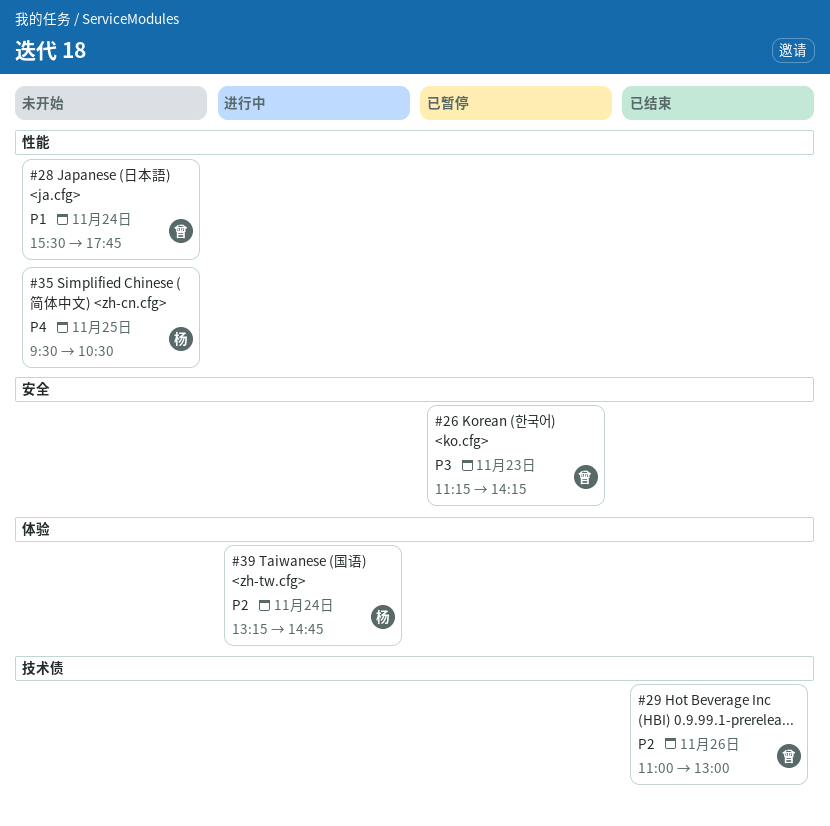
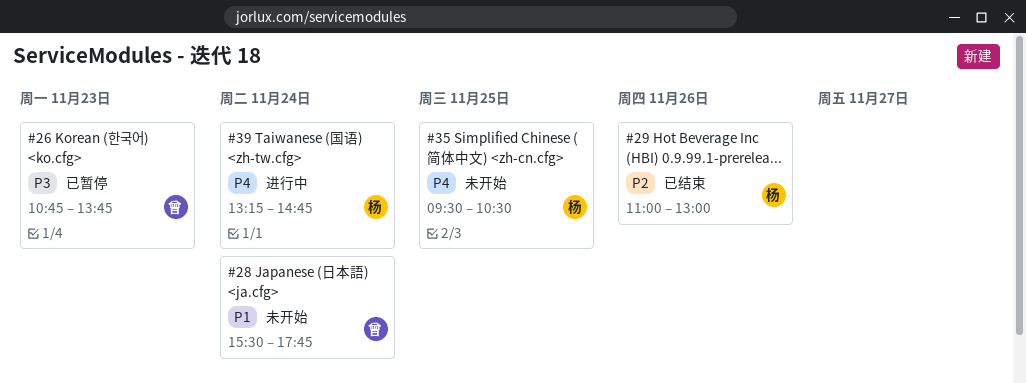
#26, begins: 11:15 -> 10:45
#26, ends: 14:15 -> 13:45
#29, owner: 曾 -> 杨
#39, priority: P2 -> P4

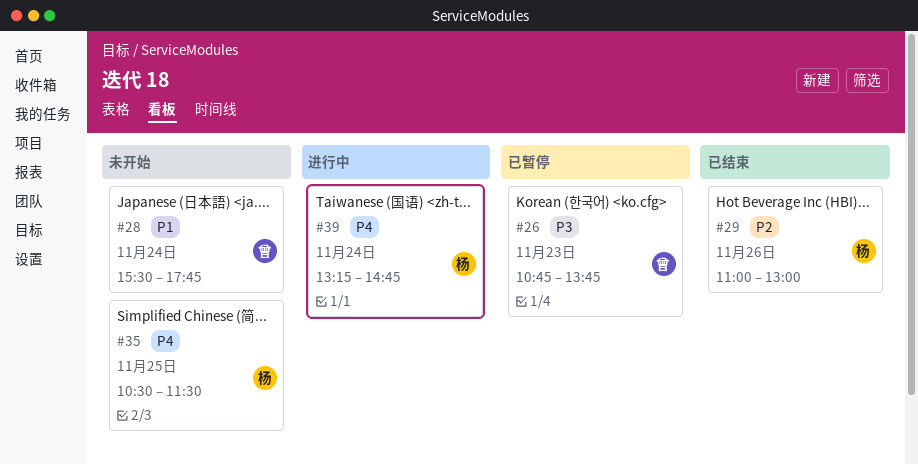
#35, begins: 09:30 -> 10:30
#35, ends: 10:30 -> 11:30

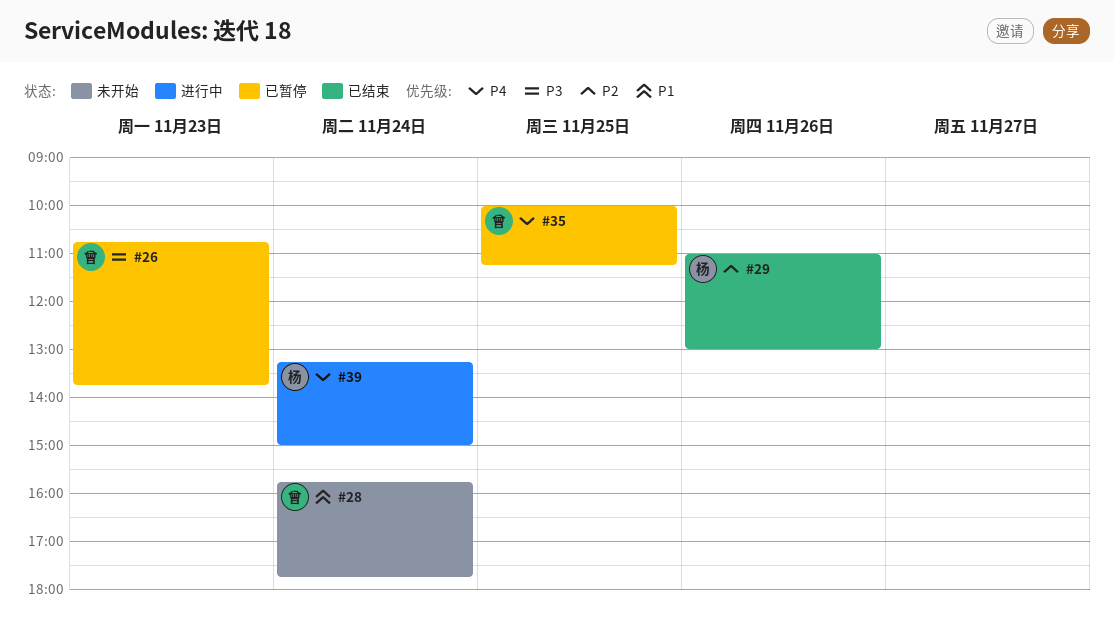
#28, begins: 15:30 -> 15:45
#35, status: 未开始 -> 已暂停
#35, owner: 杨 -> 曾
#35, begins: 10:30 -> 10:00
#35, ends: 11:30 -> 11:15
#39, ends: 14:45 -> 15:00

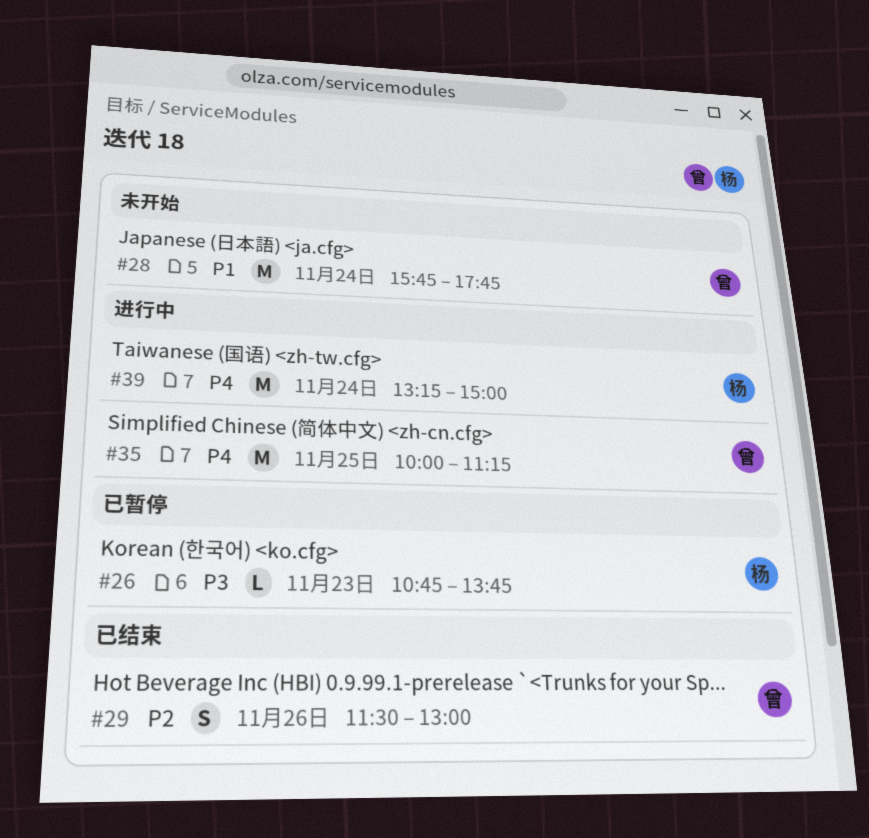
#26, owner: 曾 -> 杨
#29, owner: 杨 -> 曾
#29, begins: 11:00 -> 11:30
#35, status: 已暂停 -> 进行中

